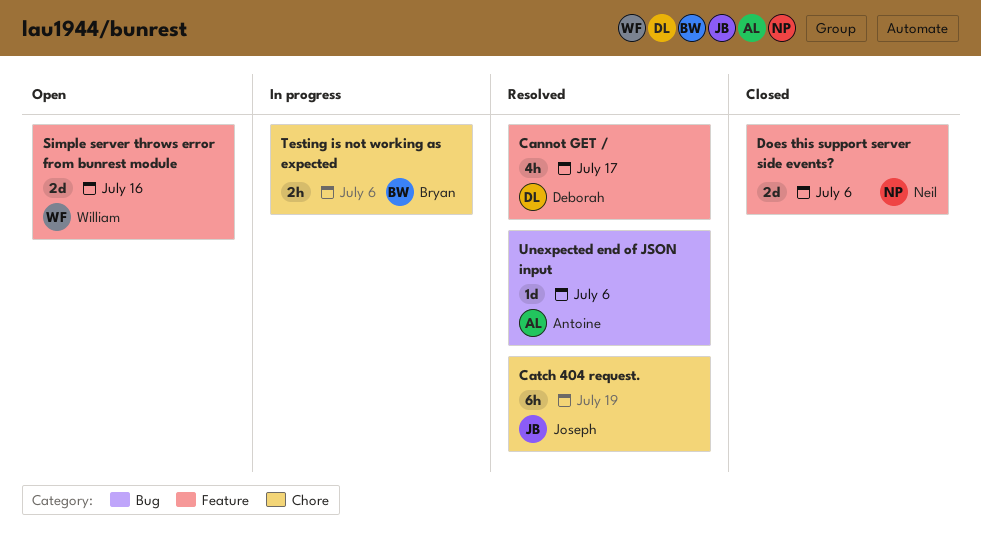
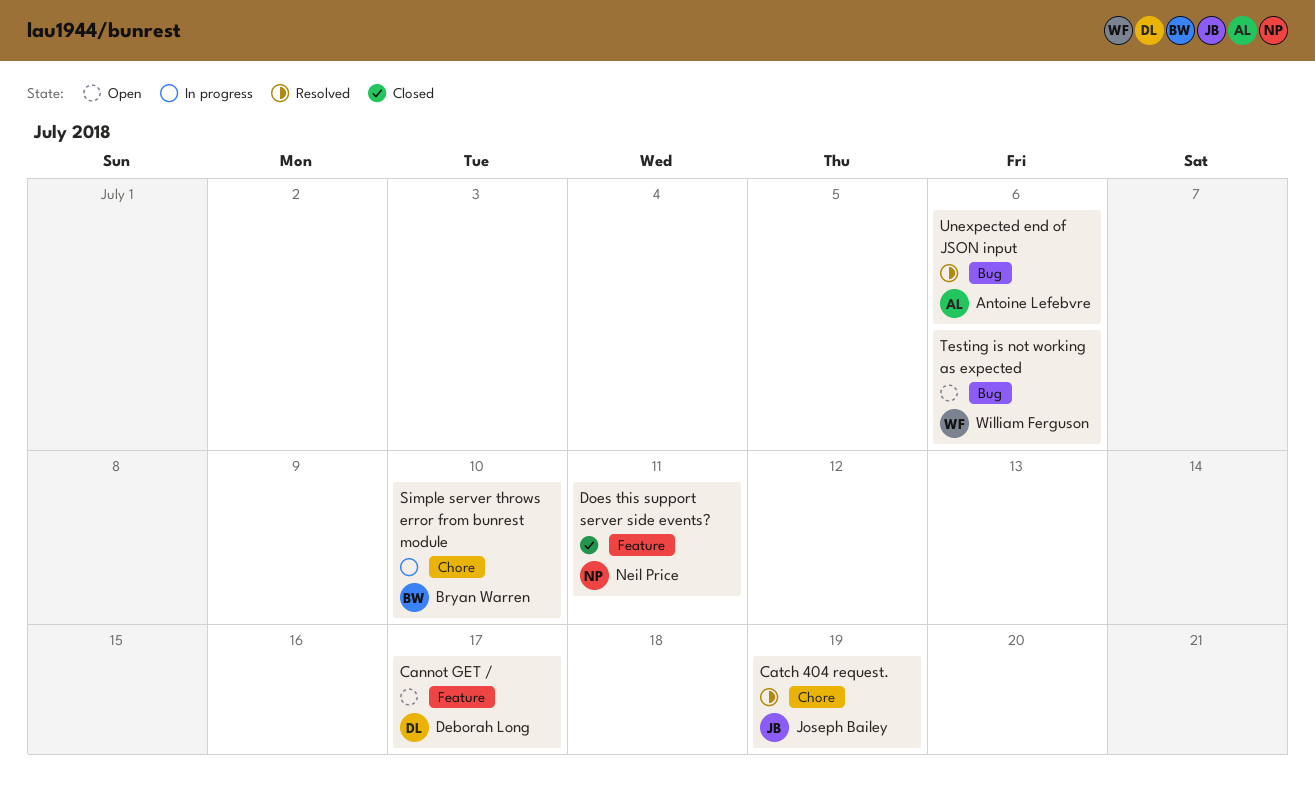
Cannot GET /, status: Resolved -> Open
Does this support server side events?, due: Jul 6 -> Jul 11
Simple server throws error from bunrest module, status: Open -> In progress
Simple server throws error from bunrest module, owner: William Ferguson -> Bryan Warren
Simple server throws error from bunrest module, label: Feature -> Chore
Simple server throws error from bunrest module, due: Jul 16 -> Jul 10
Testing is not working as expected, status: In progress -> Open
Testing is not working as expected, owner: Bryan Warren -> William Ferguson
Testing is not working as expected, label: Chore -> Bug

